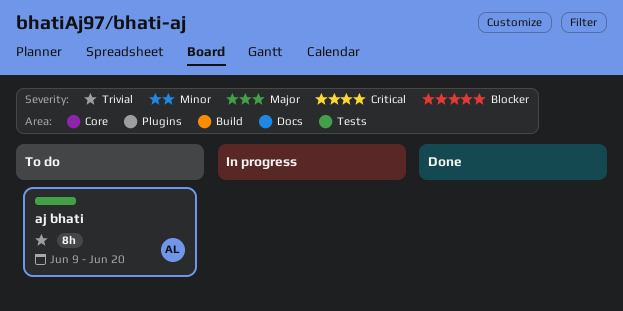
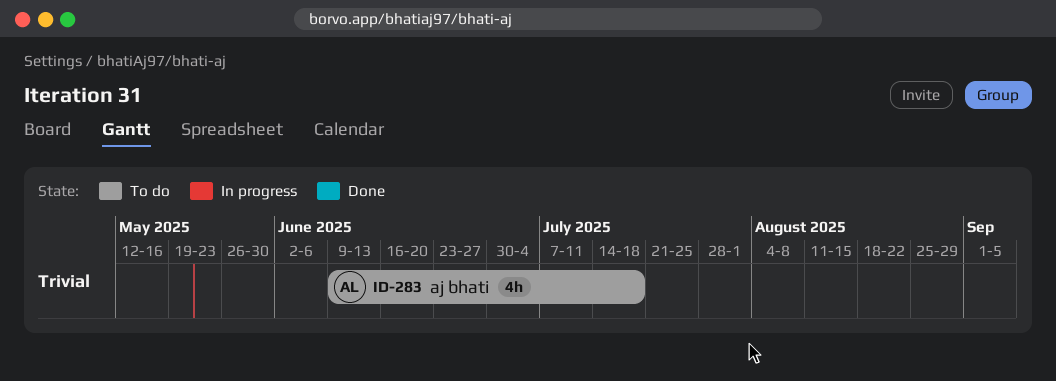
aj bhati, estimate: 8h -> 4h
aj bhati, due: Jun 20 -> Jul 18

